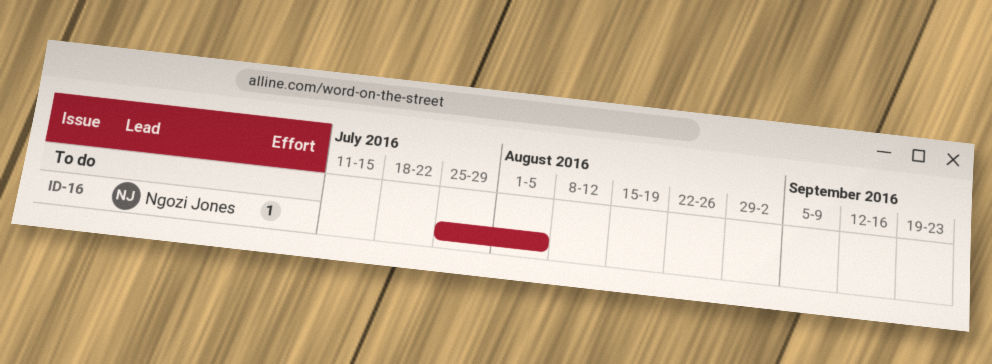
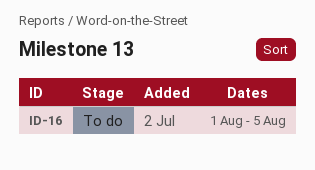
ID-16, start: Jul 25 -> Aug 1

